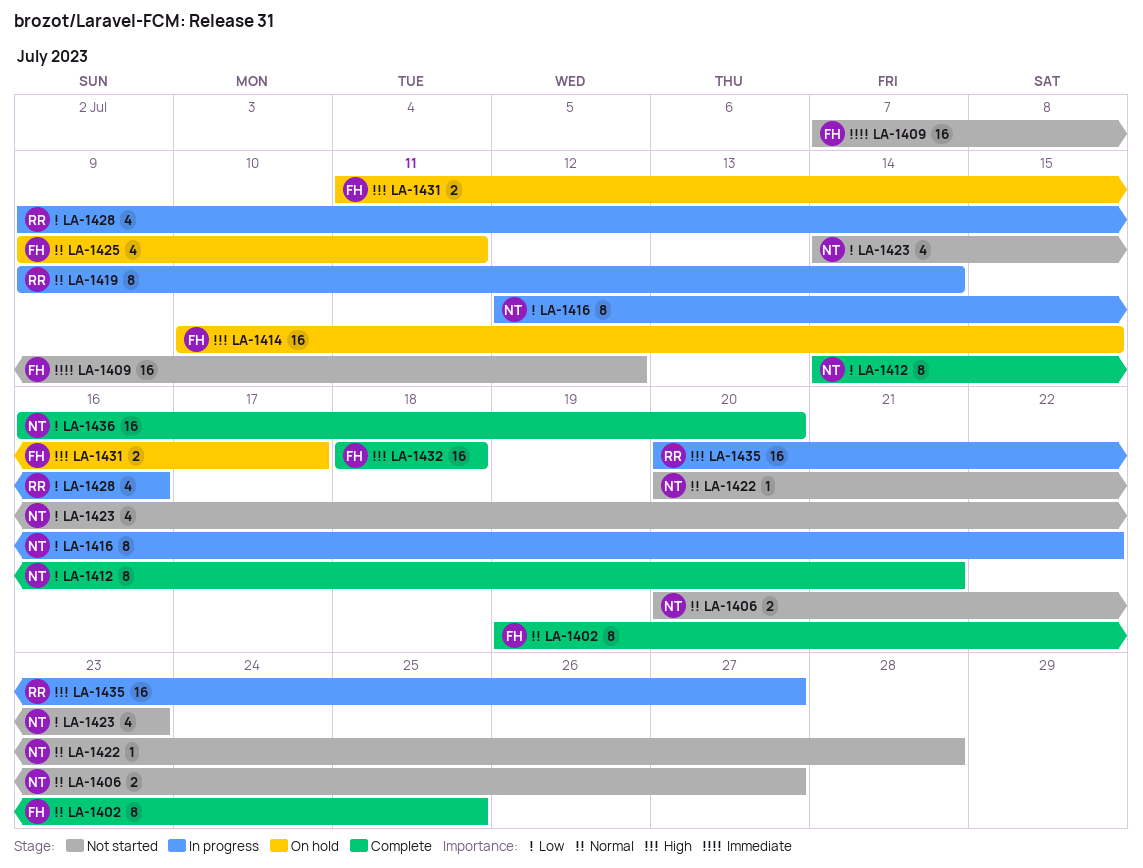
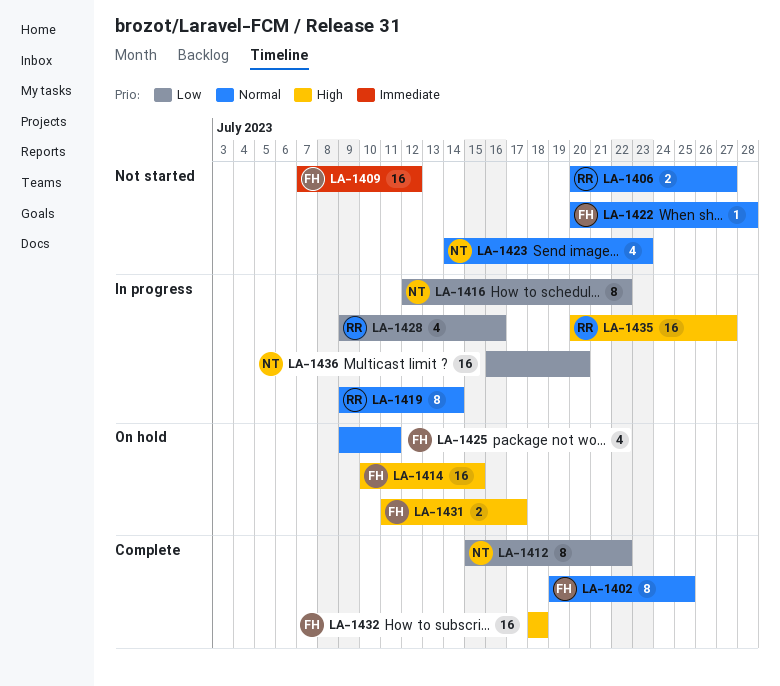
LA-1406, owner: NT -> RR
LA-1412, start: Jul 14 -> Jul 15
LA-1412, due: Jul 21 -> Jul 22
LA-1422, owner: NT -> FH
LA-1423, priority: Low -> Normal
LA-1436, status: Complete -> In progress

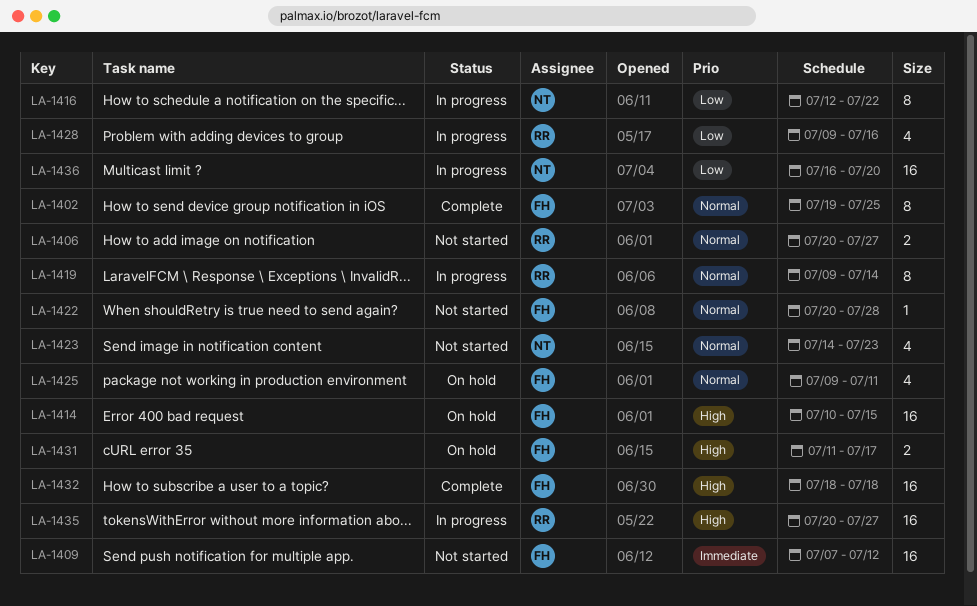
LA-1412: present -> none

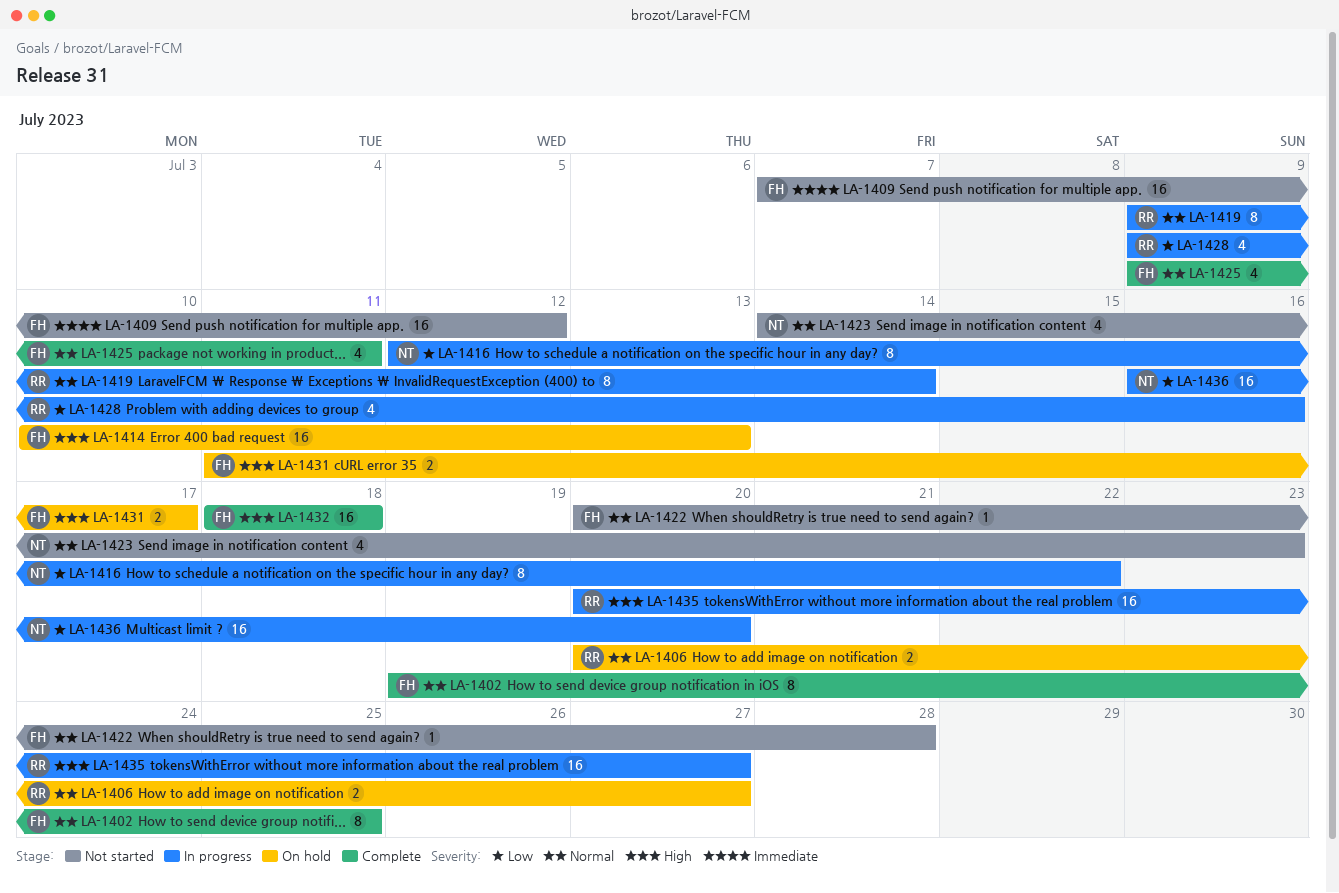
LA-1406, status: Not started -> On hold
LA-1414, due: Jul 15 -> Jul 13
LA-1425, status: On hold -> Complete

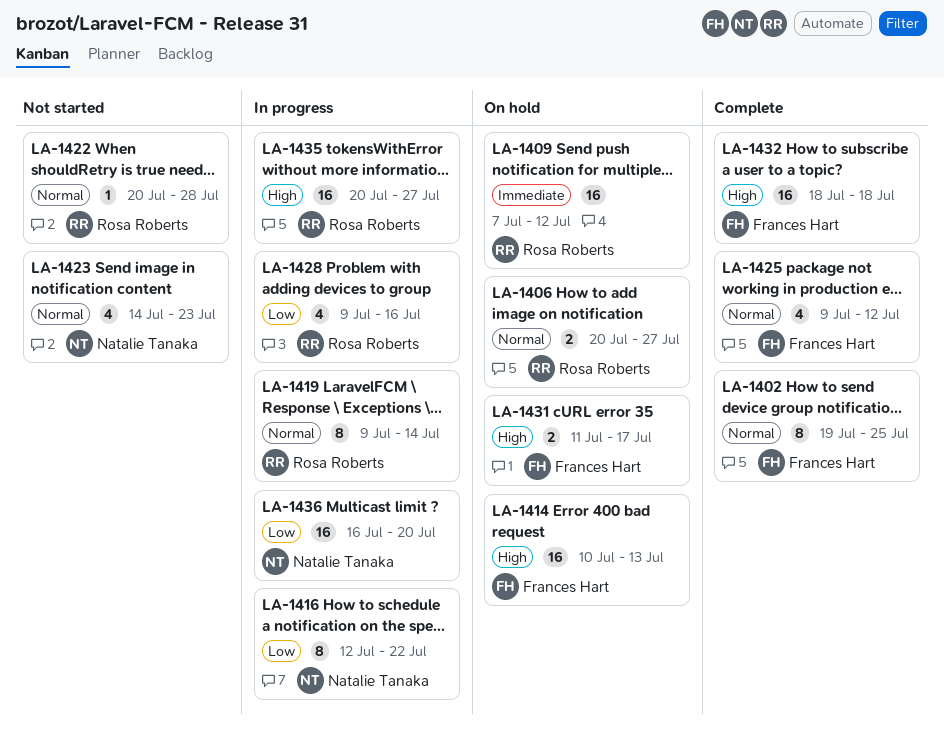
LA-1409, status: Not started -> On hold
LA-1409, owner: Frances Hart -> Rosa Roberts
LA-1422, owner: Frances Hart -> Rosa Roberts
LA-1425, due: Jul 11 -> Jul 12

